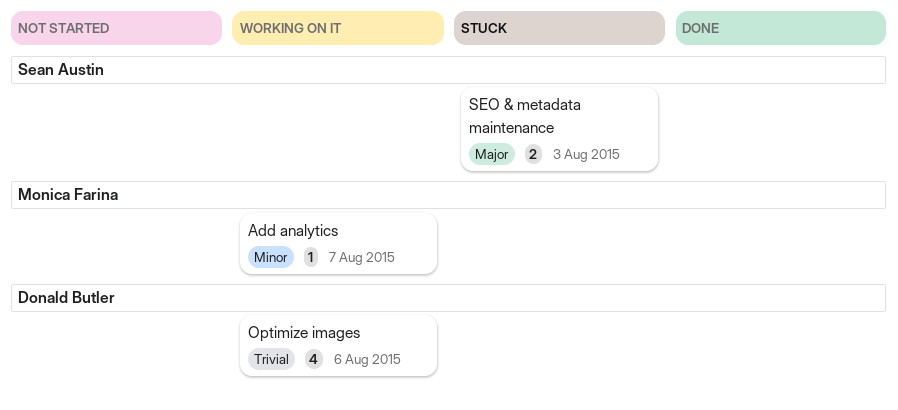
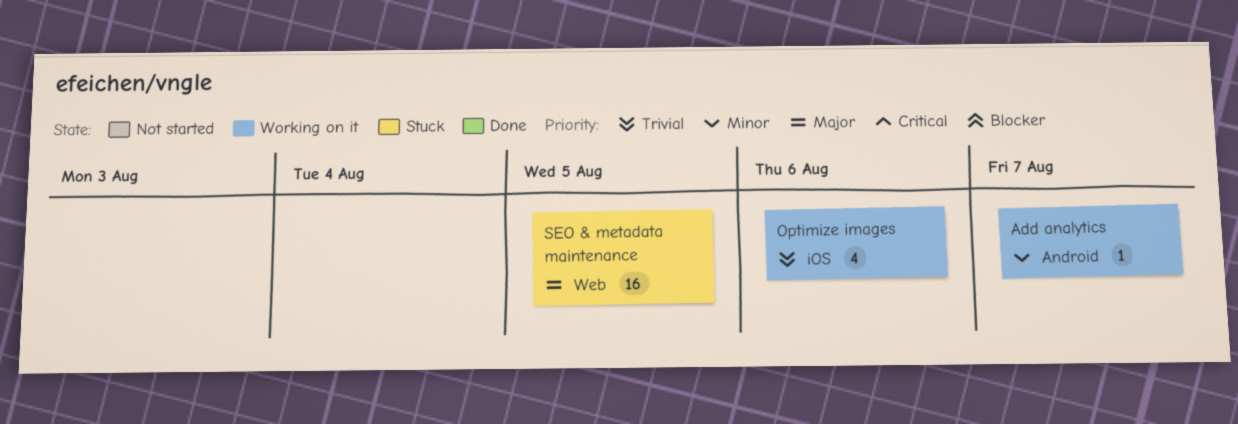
SEO & metadata maintenance, estimate: 2 -> 16
SEO & metadata maintenance, due: Aug 3 -> Aug 5

